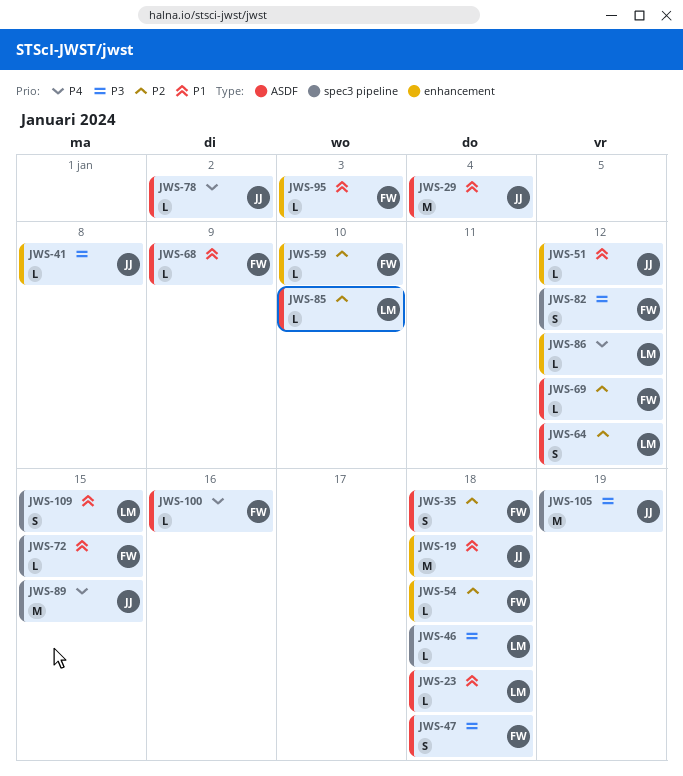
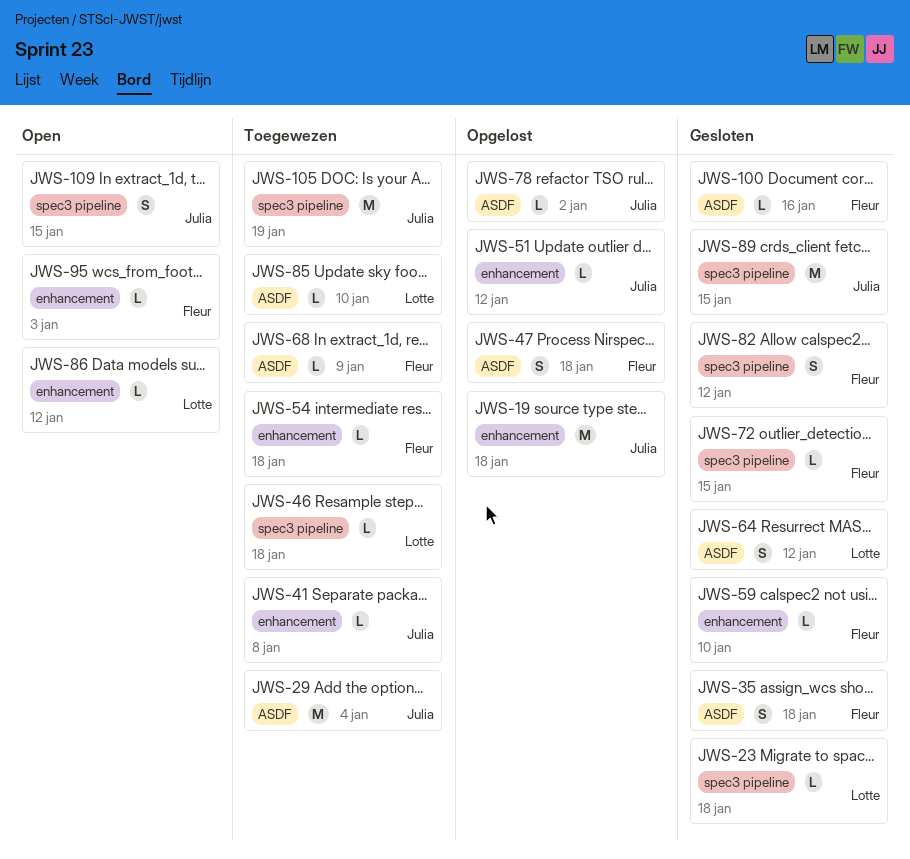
JWS-23, label: ASDF -> spec3 pipeline
JWS-69: present -> none
JWS-109, owner: Lotte -> Julia

